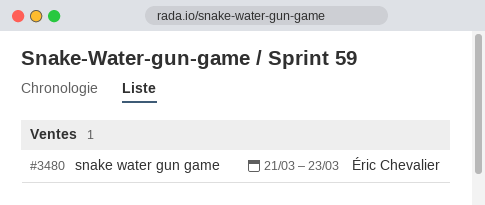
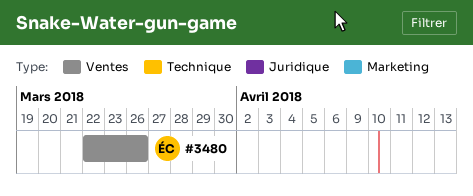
#3480, start: Mar 21 -> Mar 22
#3480, due: Mar 23 -> Mar 26

